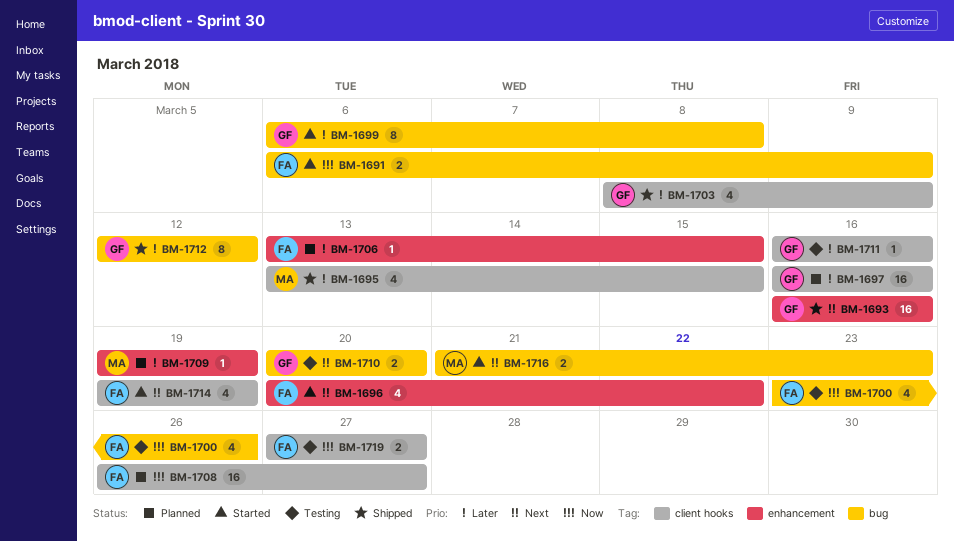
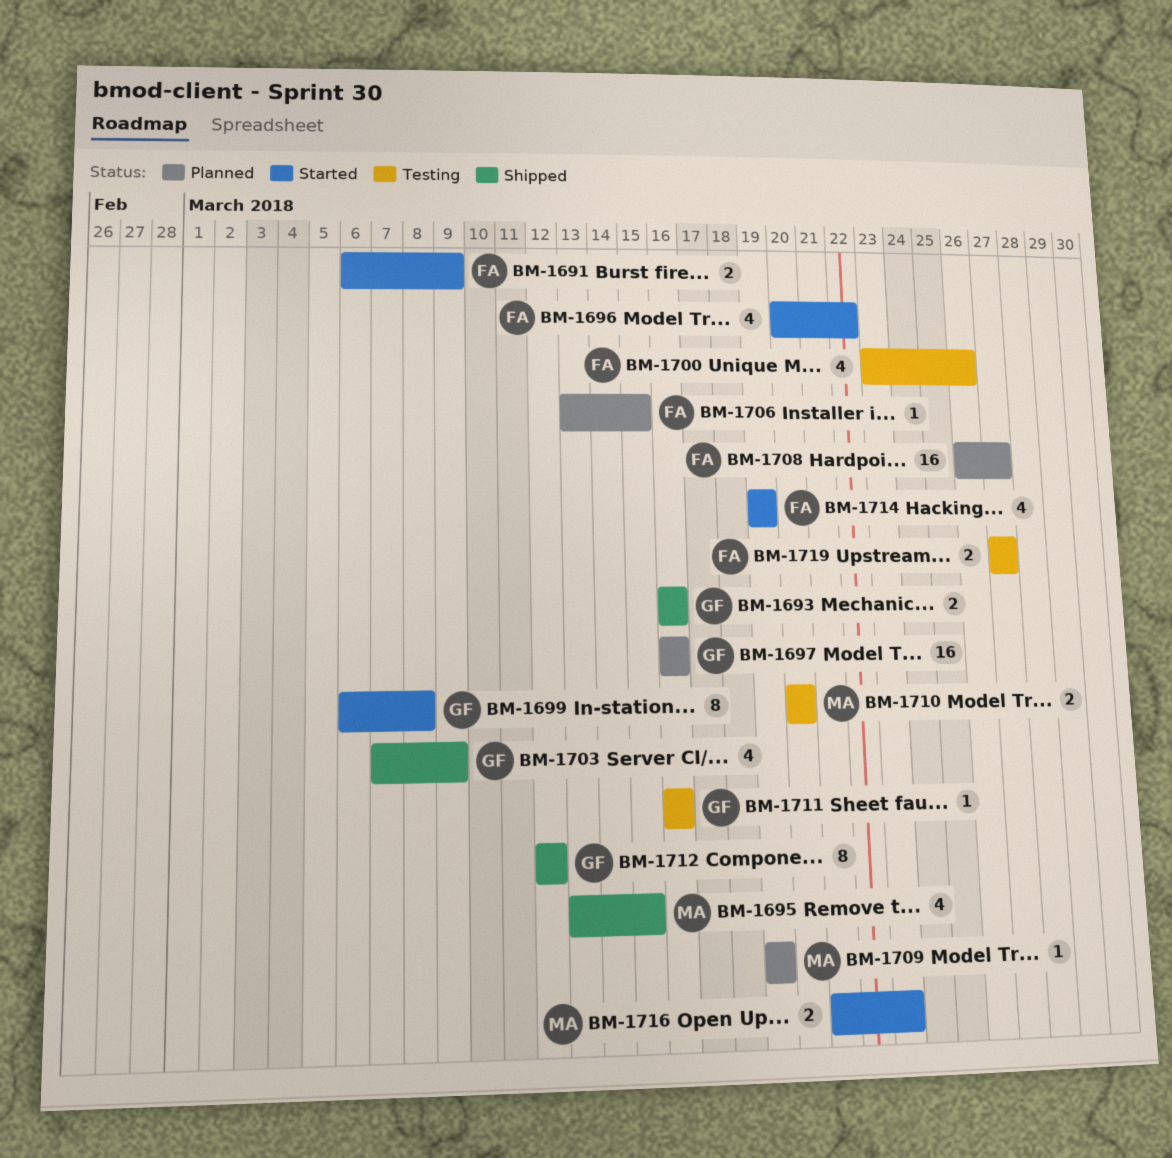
BM-1693, estimate: 16 -> 2
BM-1703, start: Mar 8 -> Mar 7
BM-1710, owner: GF -> MA

